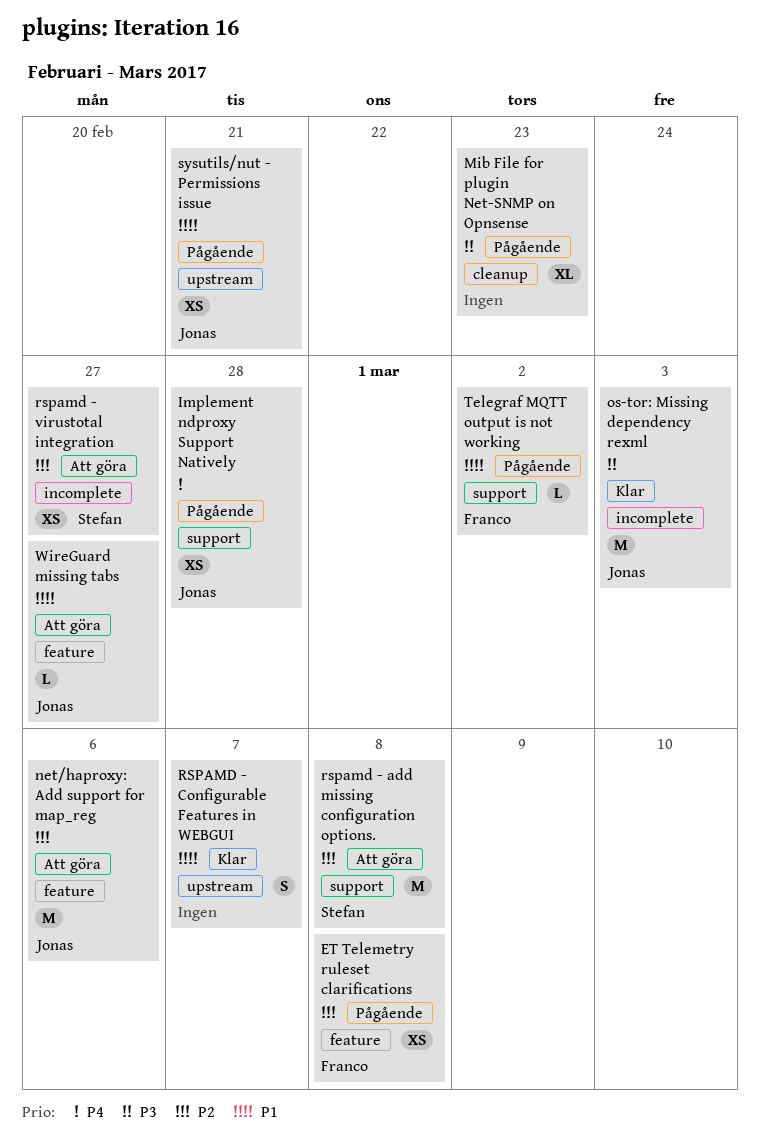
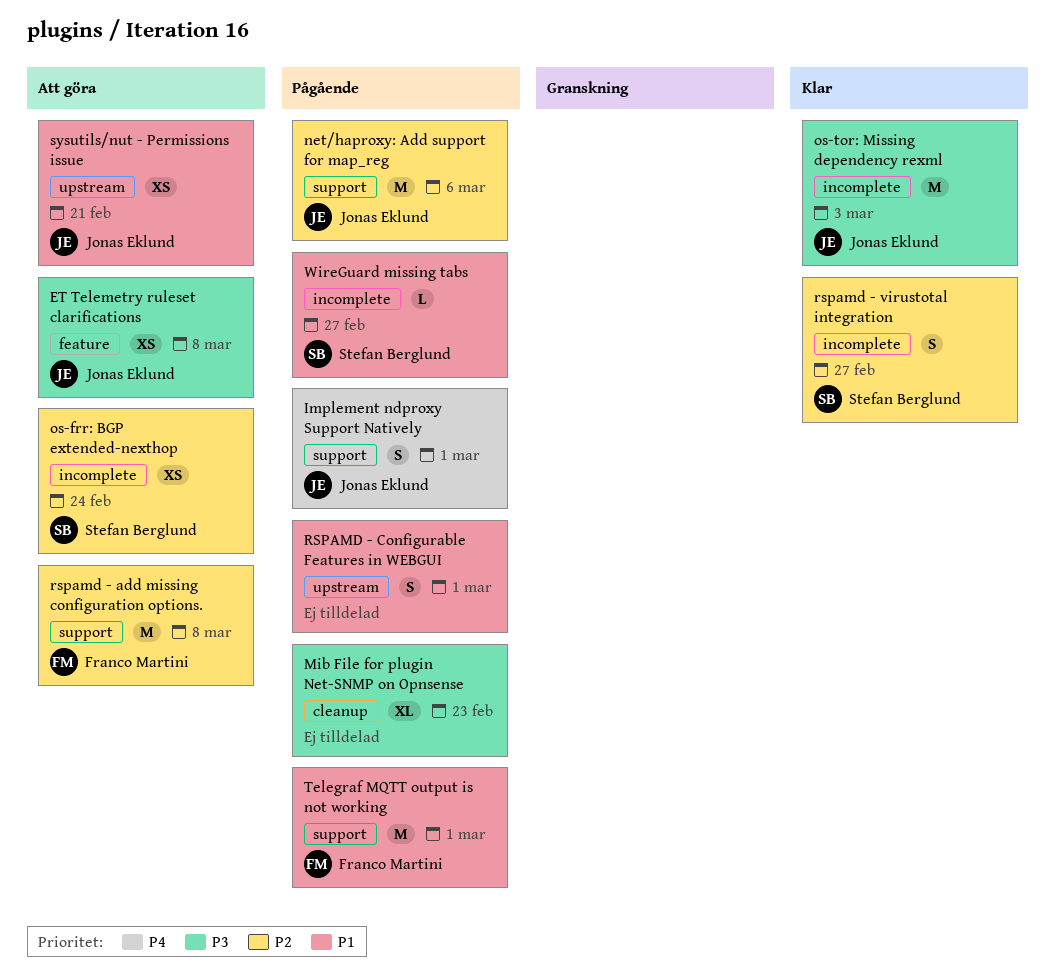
ET Telemetry ruleset clarifications, status: Pågående -> Att göra
ET Telemetry ruleset clarifications, owner: Franco Martini -> Jonas Eklund
ET Telemetry ruleset clarifications, priority: P2 -> P3
Implement ndproxy Support Natively, estimate: XS -> S
Implement ndproxy Support Natively, due: Feb 28 -> Mar 1
net/haproxy: Add support for map_reg, status: Att göra -> Pågående
net/haproxy: Add support for map_reg, label: feature -> support
os-frr: BGP extended-nexthop: none -> present
rspamd - add missing configuration options., owner: Stefan Berglund -> Franco Martini
RSPAMD - Configurable Features in WEBGUI, status: Klar -> Pågående
RSPAMD - Configurable Features in WEBGUI, due: Mar 7 -> Mar 1
rspamd - virustotal integration, status: Att göra -> Klar
rspamd - virustotal integration, estimate: XS -> S
sysutils/nut - Permissions issue, status: Pågående -> Att göra
Telegraf MQTT output is not working, estimate: L -> M
Telegraf MQTT output is not working, due: Mar 2 -> Mar 1
WireGuard missing tabs, status: Att göra -> Pågående
WireGuard missing tabs, owner: Jonas Eklund -> Stefan Berglund
WireGuard missing tabs, label: feature -> incomplete

